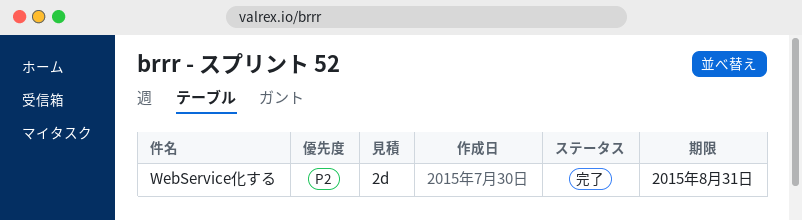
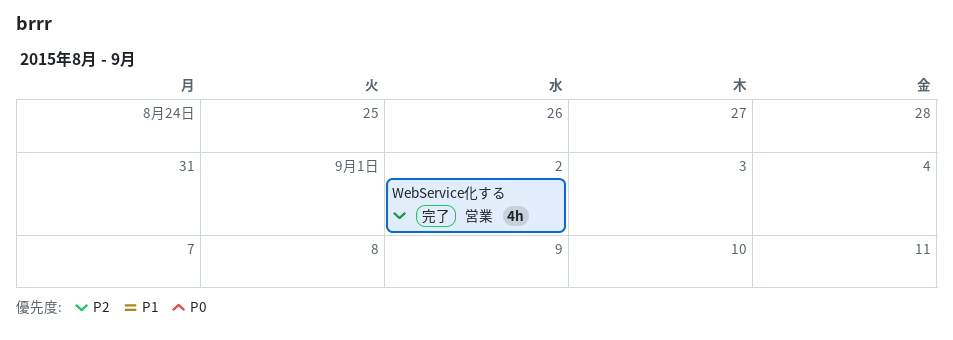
WebService化する, estimate: 2d -> 4h
WebService化する, due: Aug 31 -> Sep 2

